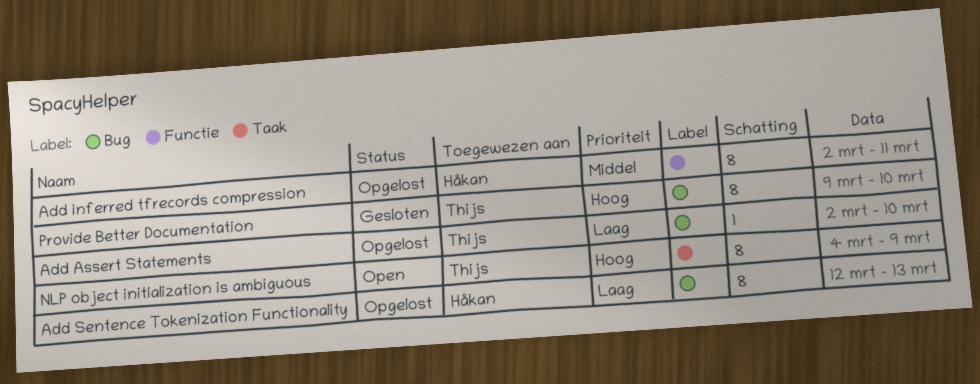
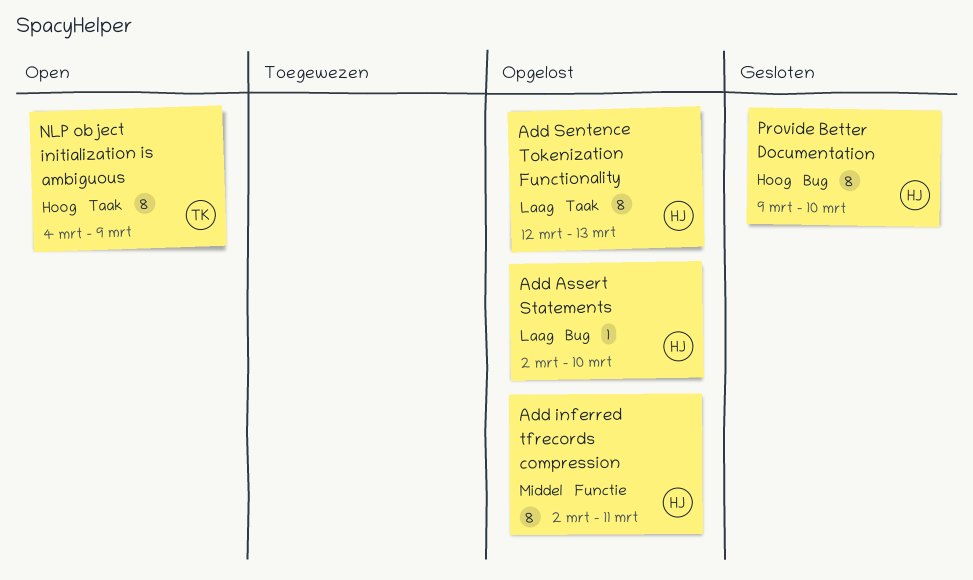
Add Assert Statements, owner: Thijs -> Håkan
Add Sentence Tokenization Functionality, label: Bug -> Taak
Provide Better Documentation, owner: Thijs -> Håkan

